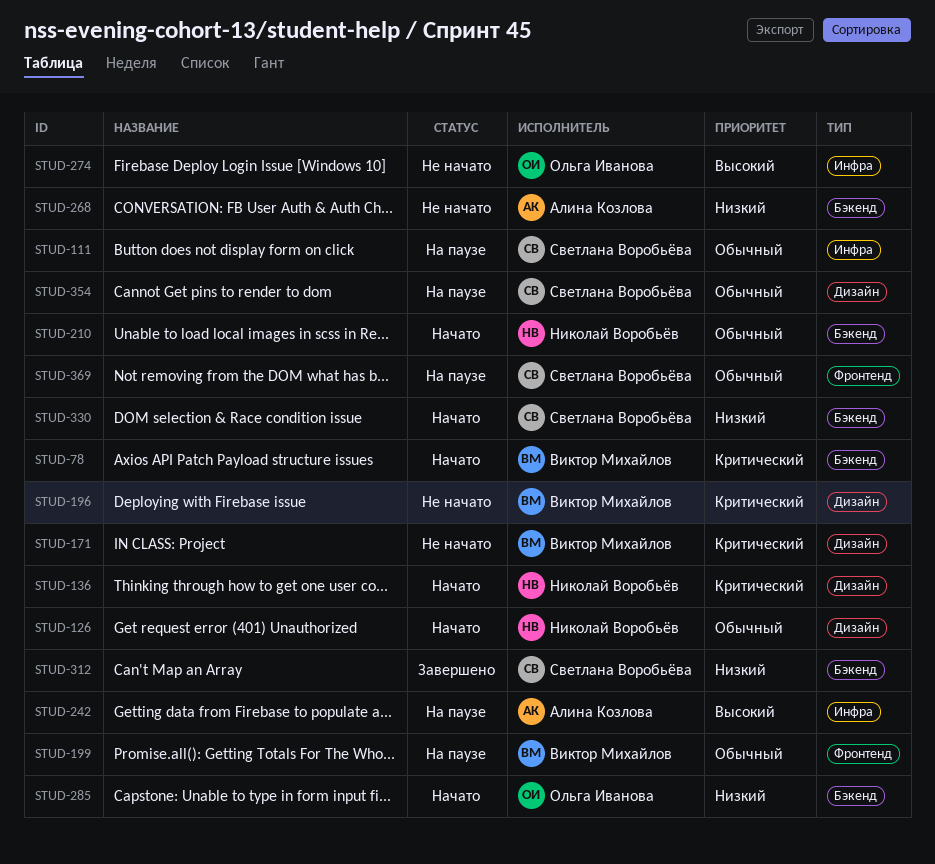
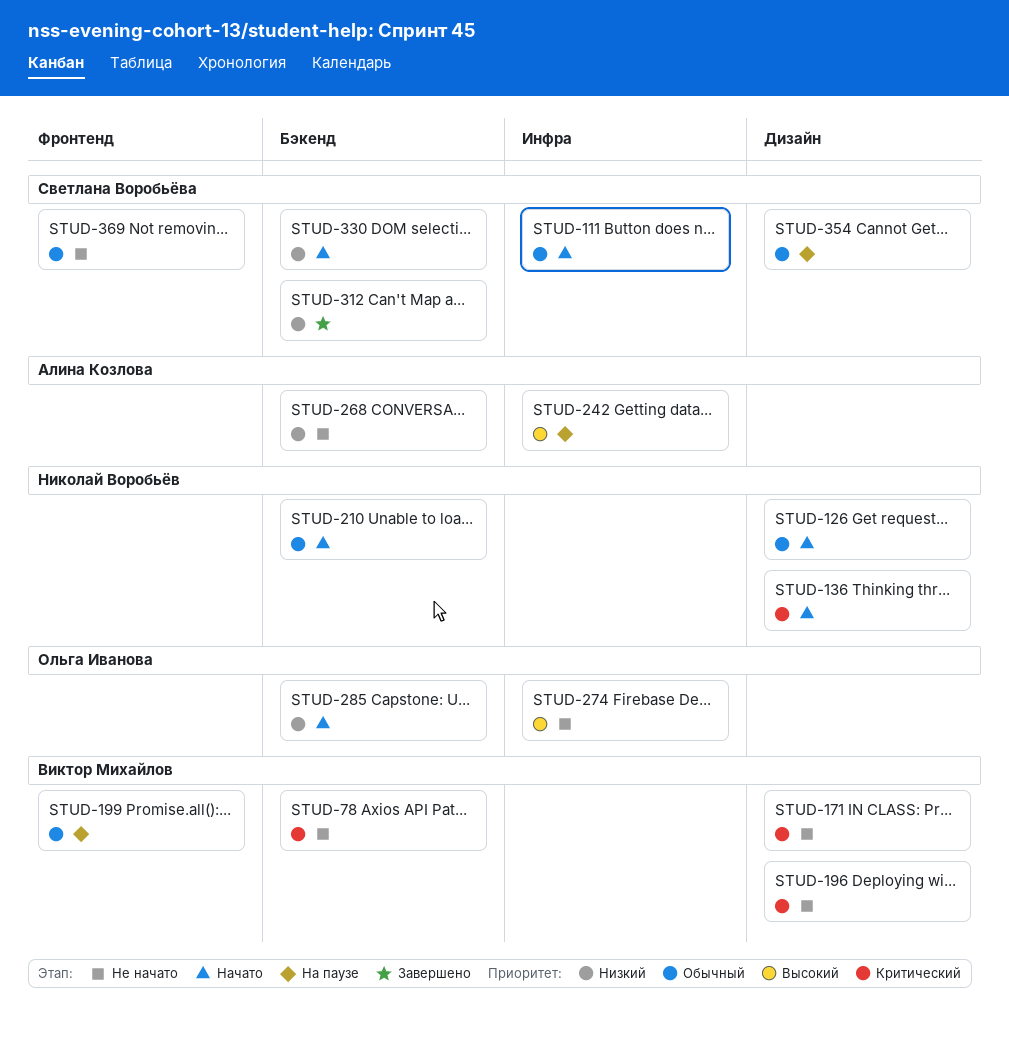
STUD-78, status: Начато -> Не начато
STUD-111, status: На паузе -> Начато
STUD-369, status: На паузе -> Не начато

